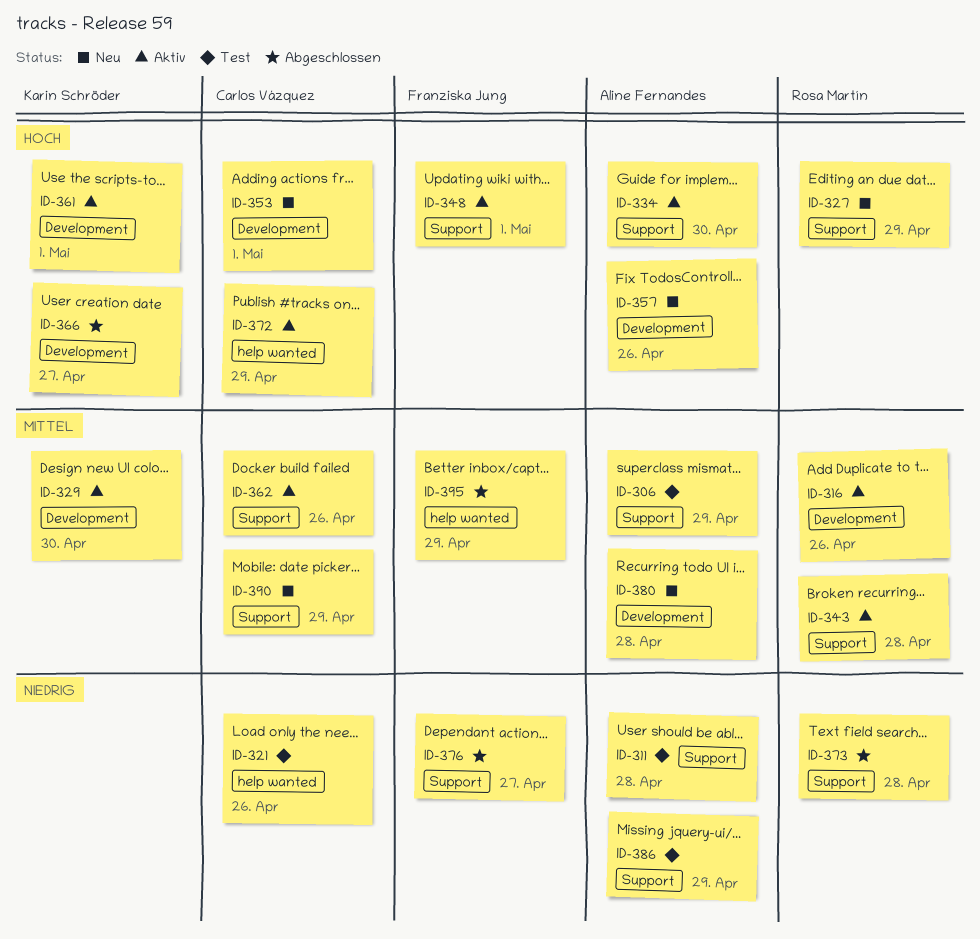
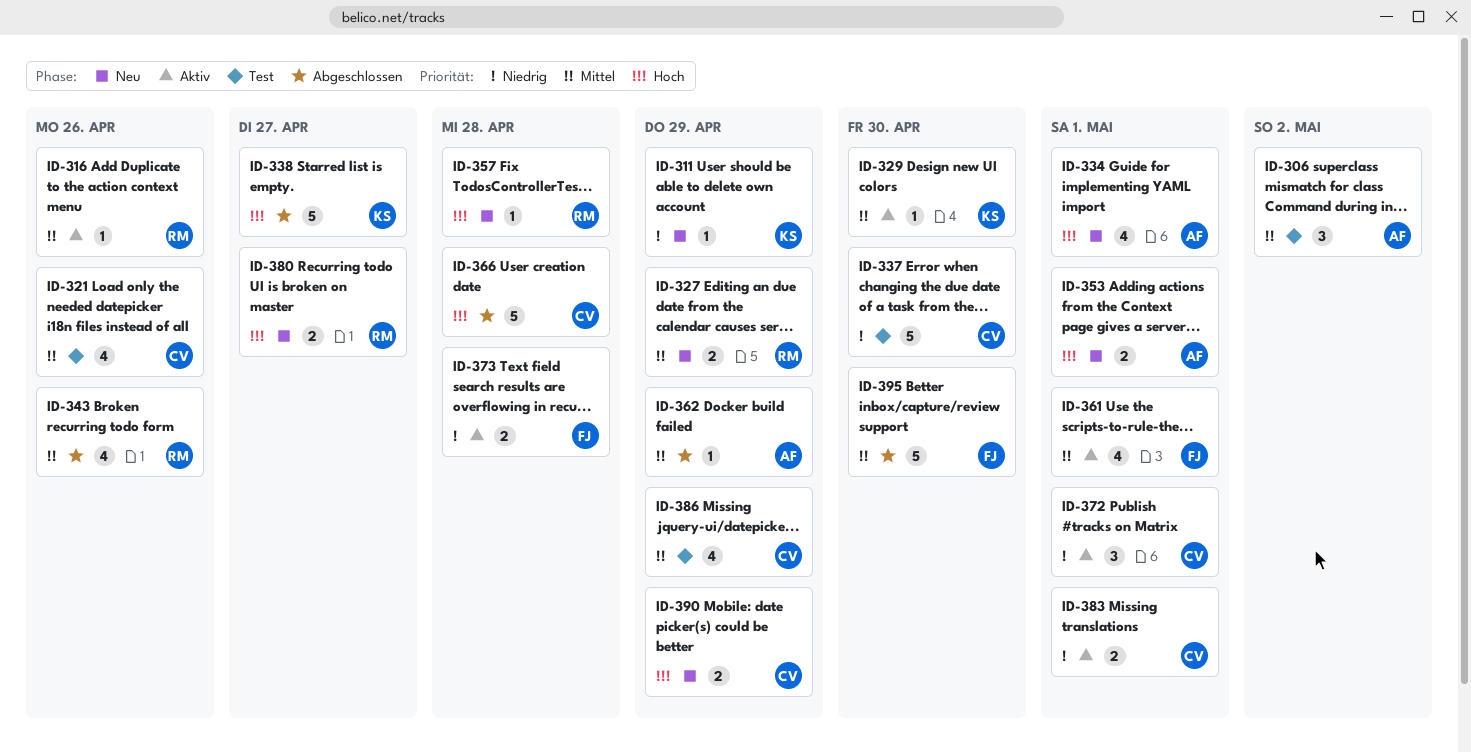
ID-306, due: Apr 29 -> May 2
ID-311, status: Test -> Neu
ID-311, owner: Aline Fernandes -> Karin Schröder
ID-311, due: Apr 28 -> Apr 29
ID-321, priority: Niedrig -> Mittel
ID-327, priority: Hoch -> Mittel
ID-334, status: Aktiv -> Neu
ID-334, due: Apr 30 -> May 1
ID-337: none -> present
ID-338: none -> present
ID-343, status: Aktiv -> Abgeschlossen
ID-343, due: Apr 28 -> Apr 26
ID-348: present -> none
ID-353, owner: Carlos Vázquez -> Aline Fernandes
ID-357, owner: Aline Fernandes -> Rosa Martín
ID-357, due: Apr 26 -> Apr 28
ID-361, owner: Karin Schröder -> Franziska Jung
ID-361, priority: Hoch -> Mittel
ID-362, status: Aktiv -> Abgeschlossen
ID-362, owner: Carlos Vázquez -> Aline Fernandes
ID-362, due: Apr 26 -> Apr 29
ID-366, owner: Karin Schröder -> Carlos Vázquez
ID-366, due: Apr 27 -> Apr 28
ID-372, priority: Hoch -> Niedrig
ID-372, due: Apr 29 -> May 1
ID-373, status: Abgeschlossen -> Aktiv
ID-373, owner: Rosa Martín -> Franziska Jung
ID-376: present -> none
ID-380, owner: Aline Fernandes -> Rosa Martín
ID-380, priority: Mittel -> Hoch
ID-380, due: Apr 28 -> Apr 27
ID-383: none -> present
ID-386, owner: Aline Fernandes -> Carlos Vázquez
ID-386, priority: Niedrig -> Mittel
ID-390, priority: Mittel -> Hoch
ID-395, due: Apr 29 -> Apr 30

